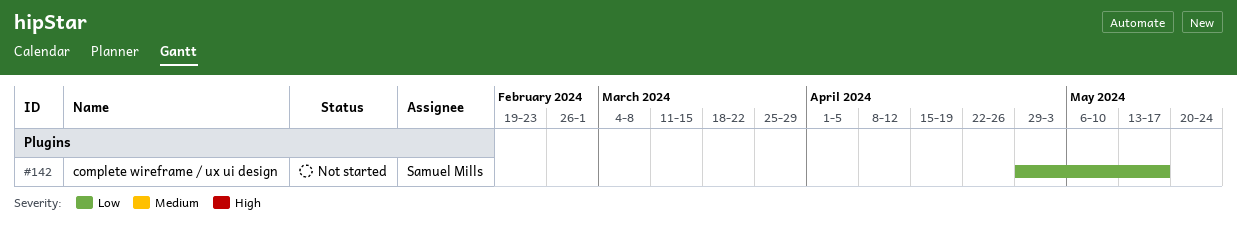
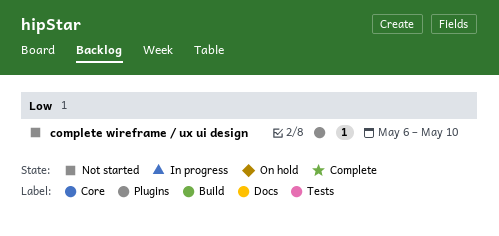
complete wireframe / ux ui design, start: Apr 29 -> May 6
complete wireframe / ux ui design, due: May 17 -> May 10

